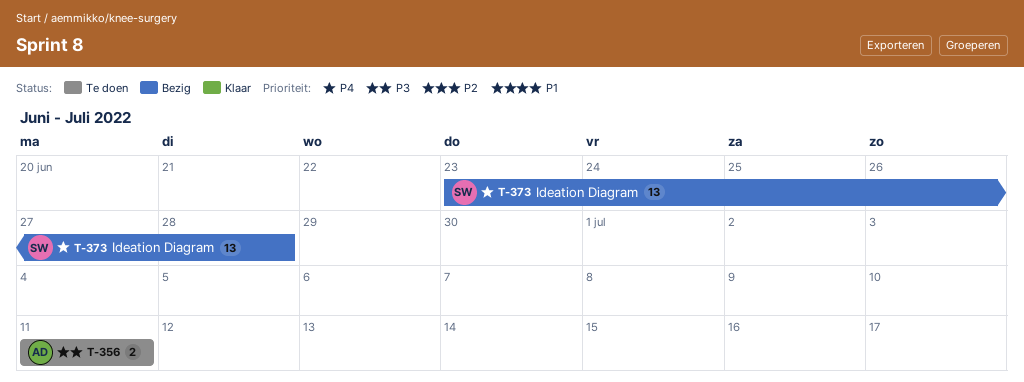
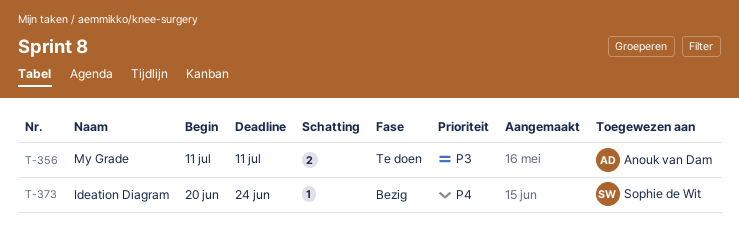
T-373, estimate: 13 -> 1
T-373, start: Jun 23 -> Jun 20
T-373, due: Jun 28 -> Jun 24

